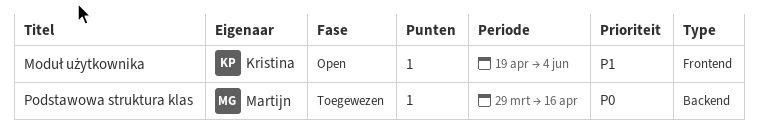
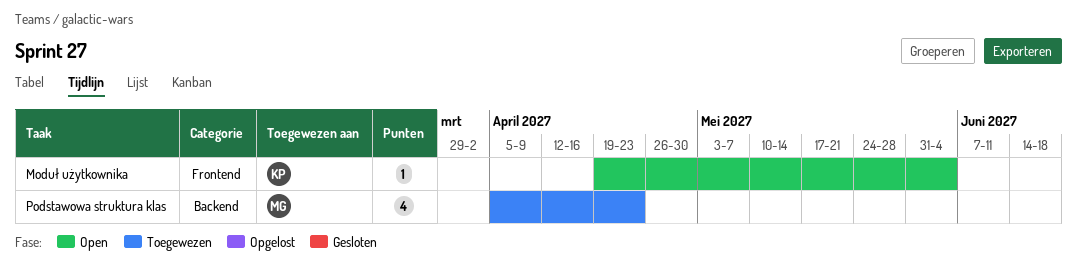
Podstawowa struktura klas, estimate: 1 -> 4
Podstawowa struktura klas, start: Mar 29 -> Apr 5
Podstawowa struktura klas, due: Apr 16 -> Apr 23

